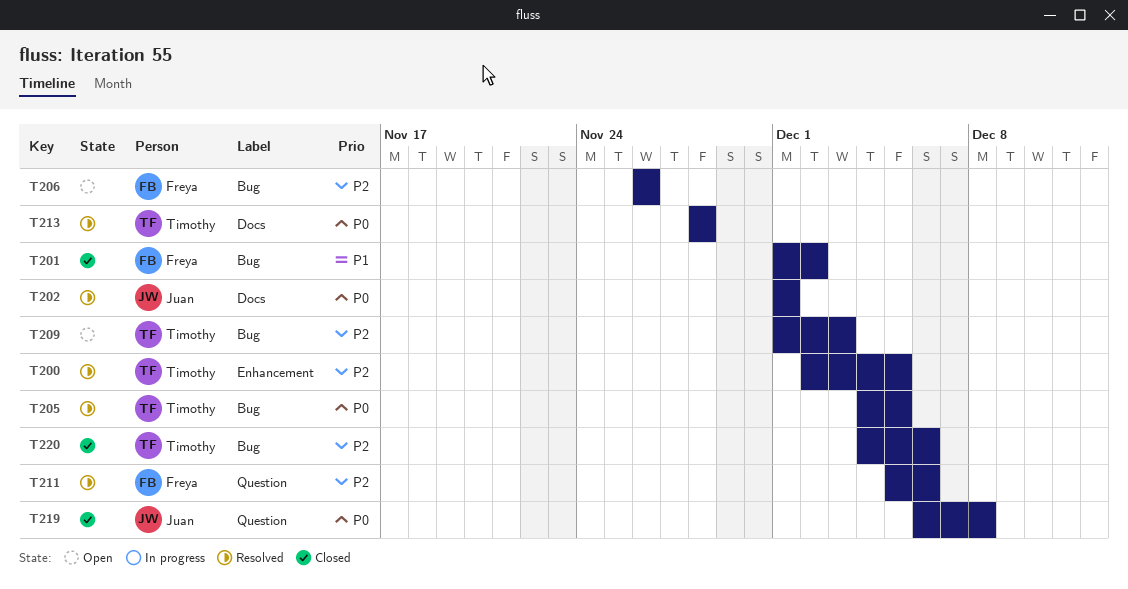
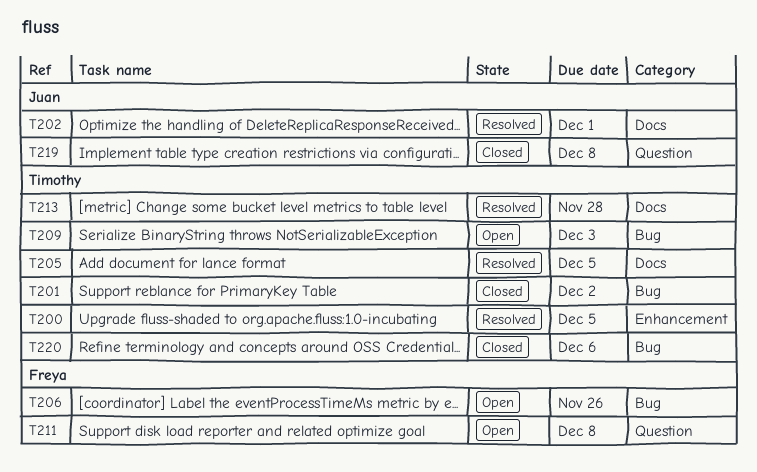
T201, owner: Freya -> Timothy
T205, label: Bug -> Docs
T211, status: Resolved -> Open
T211, due: Dec 6 -> Dec 8

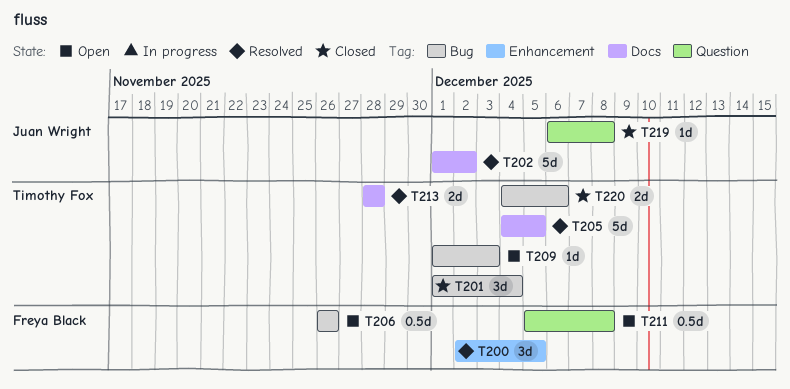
T200, owner: Timothy Fox -> Freya Black
T201, due: Dec 2 -> Dec 4
T202, due: Dec 1 -> Dec 2

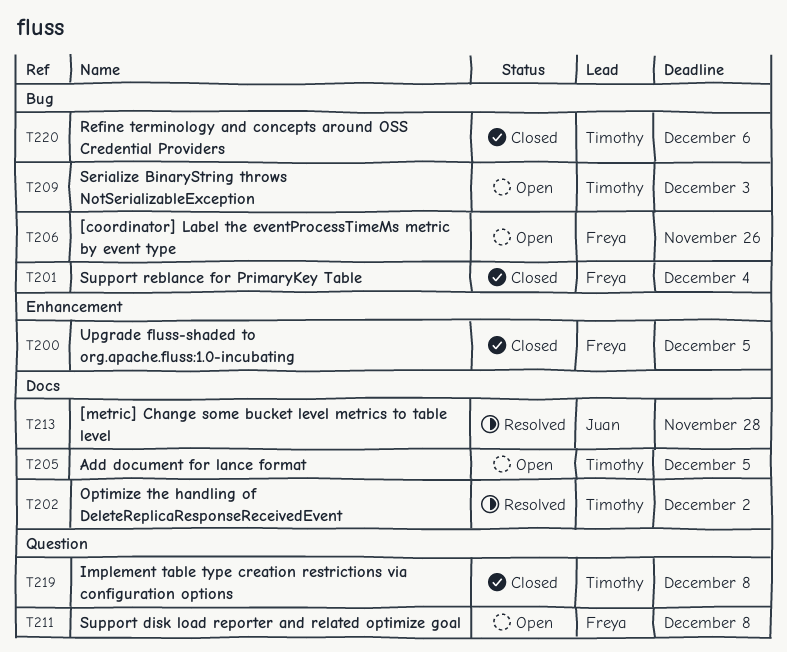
T200, status: Resolved -> Closed
T201, owner: Timothy Fox -> Freya Black
T202, owner: Juan Wright -> Timothy Fox
T205, status: Resolved -> Open
T213, owner: Timothy Fox -> Juan Wright
T219, owner: Juan Wright -> Timothy Fox

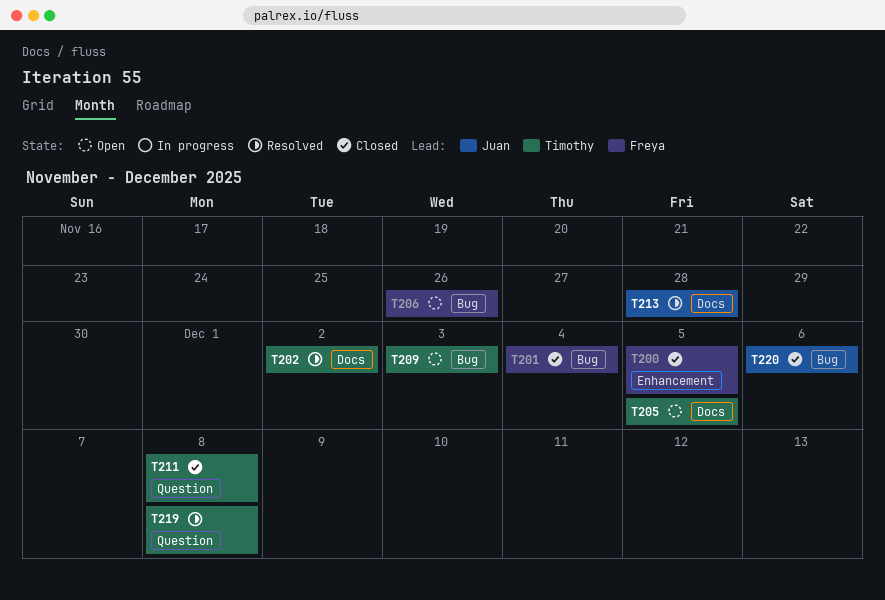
T211, status: Open -> Closed
T211, owner: Freya -> Timothy
T219, status: Closed -> Resolved
T220, owner: Timothy -> Juan

